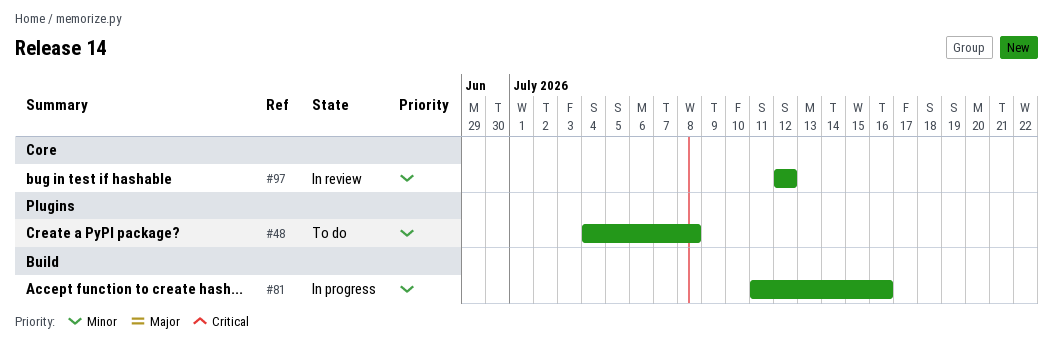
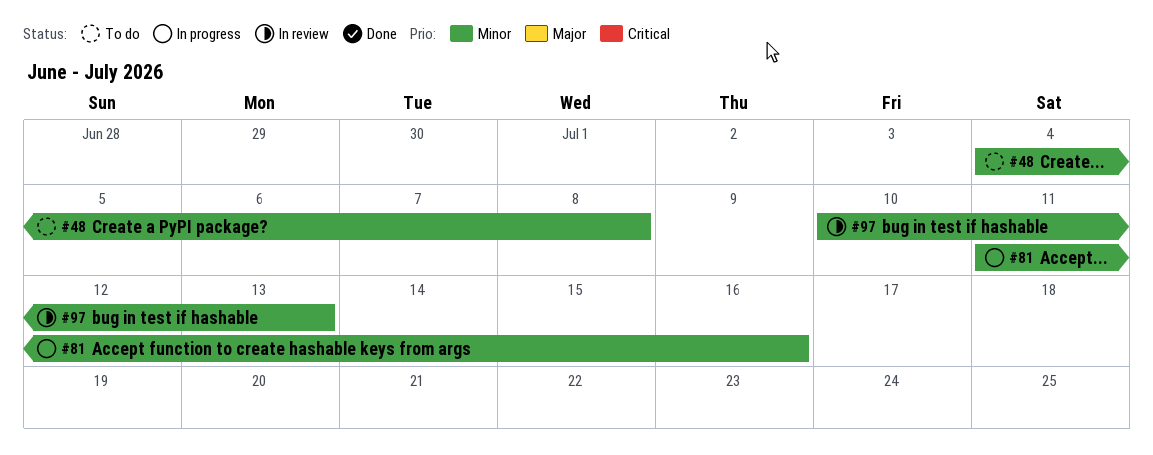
#97, start: Jul 12 -> Jul 10
#97, due: Jul 12 -> Jul 13

